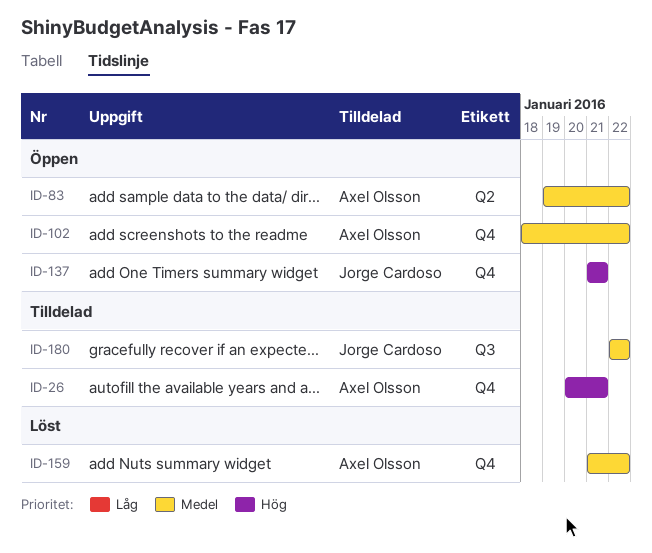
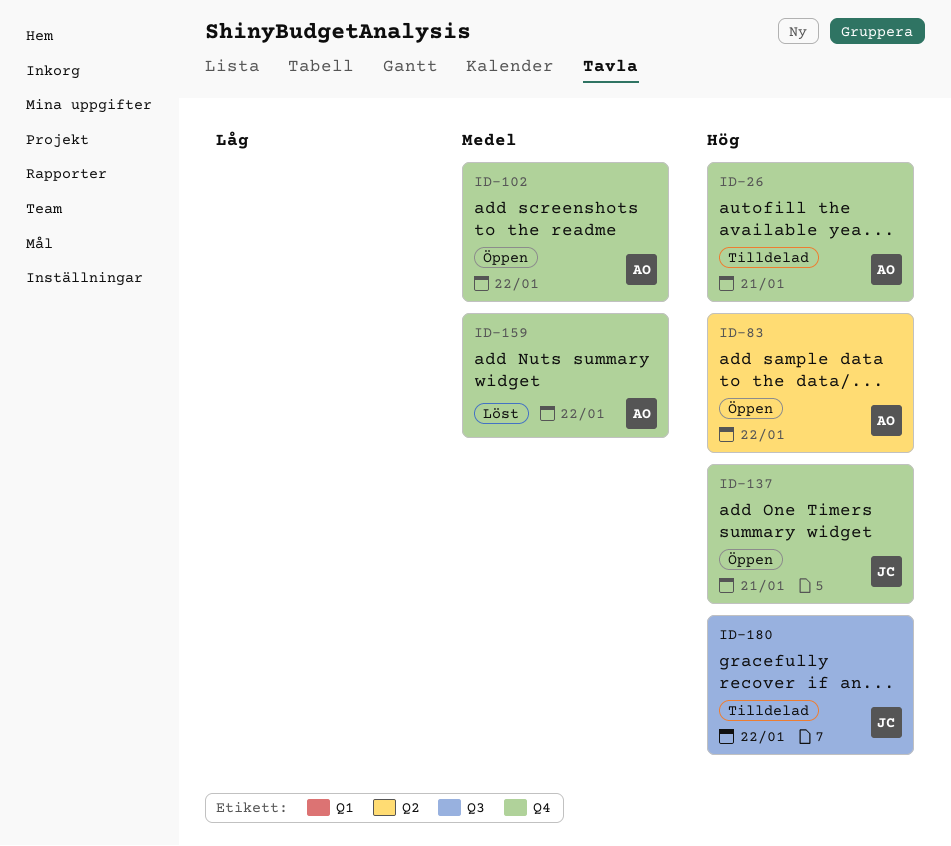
ID-83, priority: Medel -> Hög
ID-180, priority: Medel -> Hög

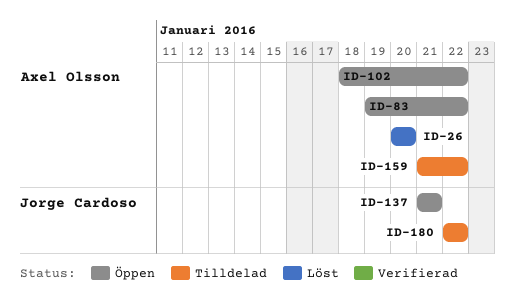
ID-26, status: Tilldelad -> Löst
ID-26, due: Jan 21 -> Jan 20
ID-159, status: Löst -> Tilldelad

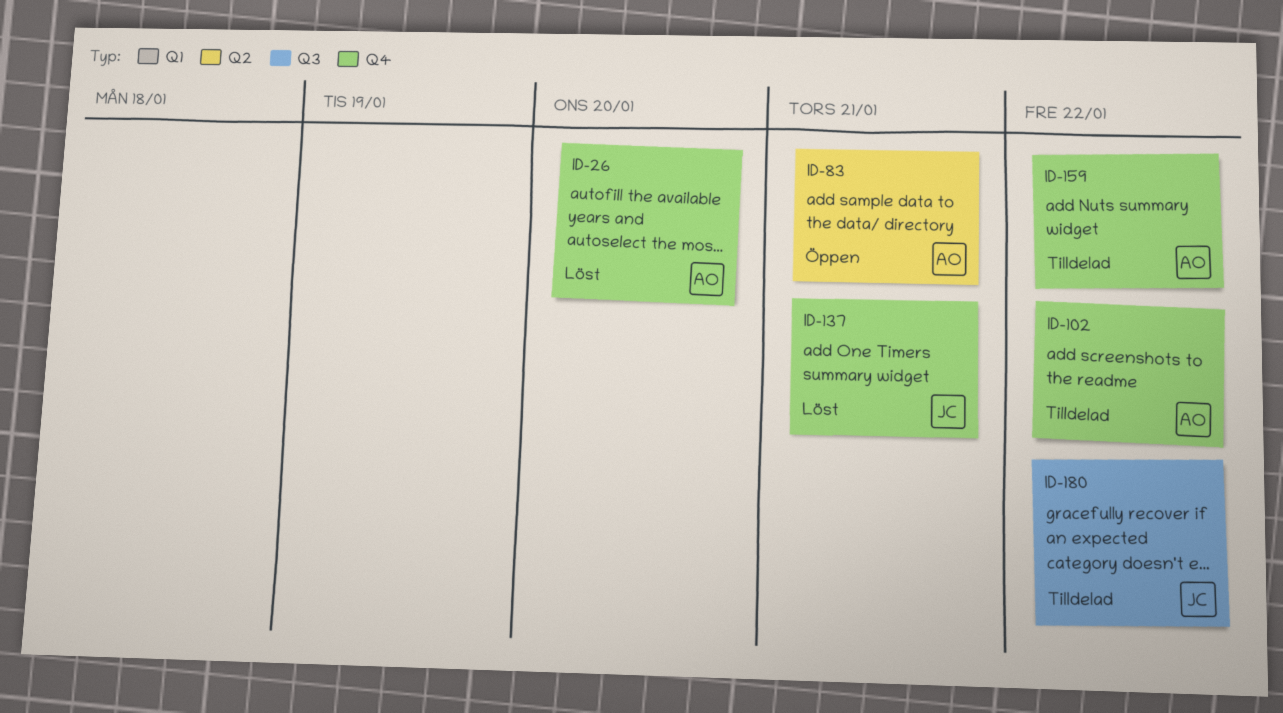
ID-83, due: Jan 22 -> Jan 21
ID-102, status: Öppen -> Tilldelad
ID-137, status: Öppen -> Löst

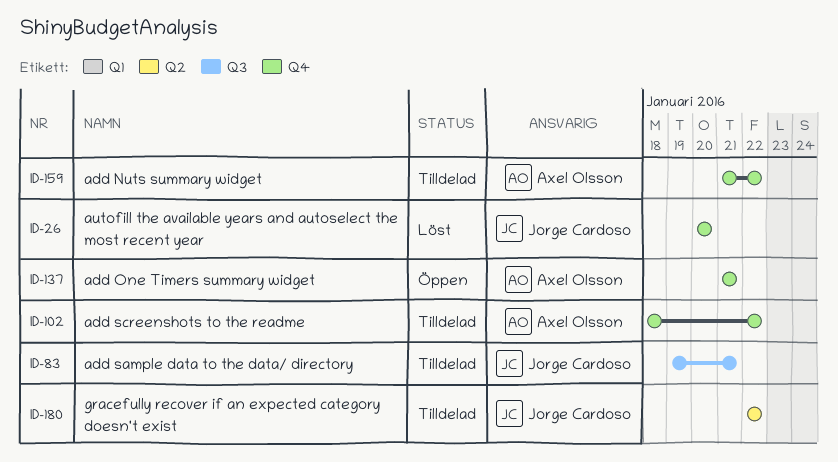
ID-26, owner: Axel Olsson -> Jorge Cardoso
ID-83, status: Öppen -> Tilldelad
ID-83, owner: Axel Olsson -> Jorge Cardoso
ID-83, label: Q2 -> Q3
ID-137, status: Löst -> Öppen
ID-137, owner: Jorge Cardoso -> Axel Olsson
ID-180, label: Q3 -> Q2

